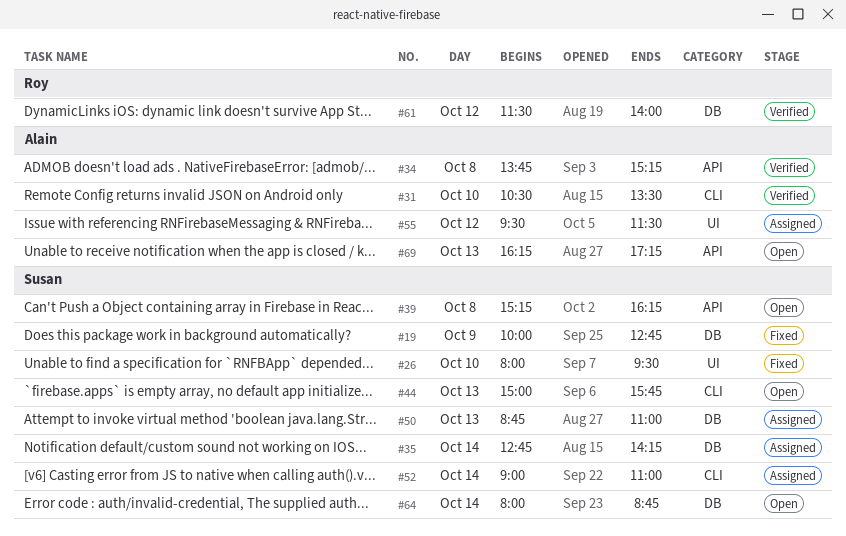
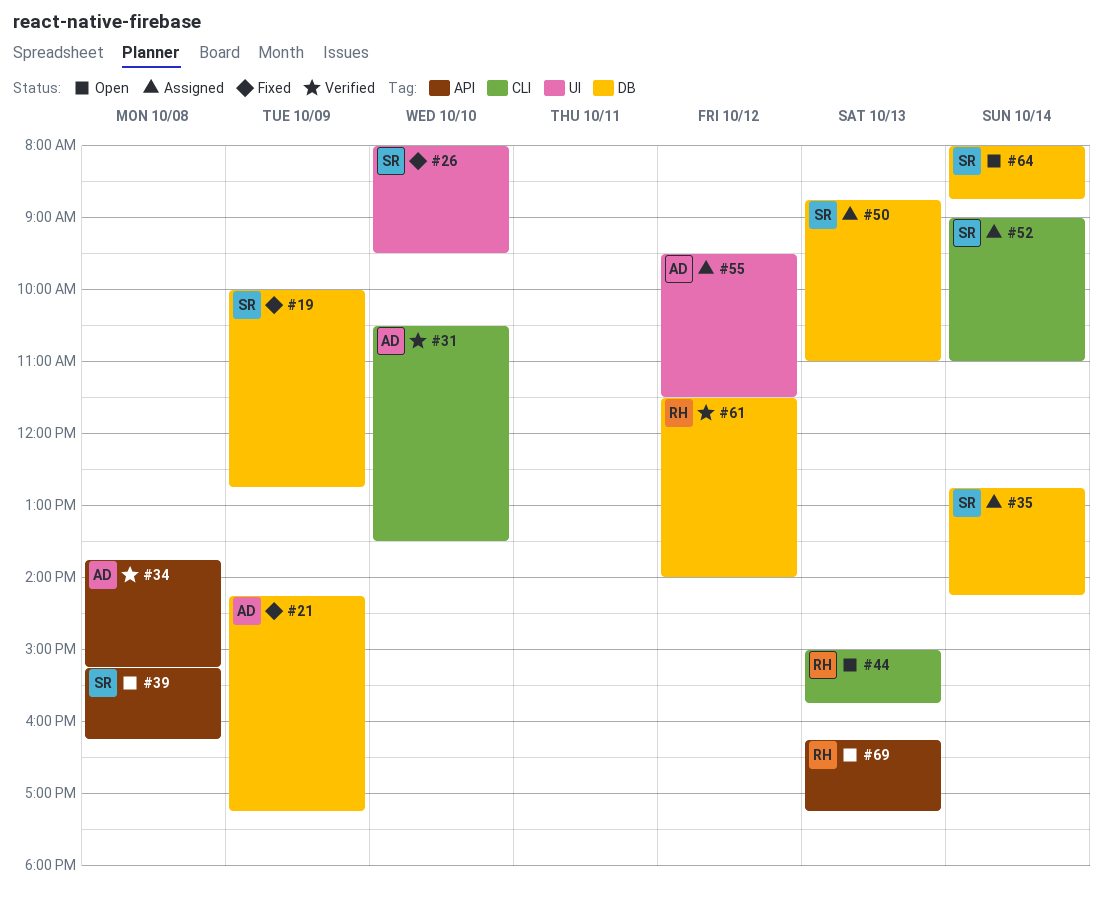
#21: none -> present
#44, owner: Susan -> Roy
#69, owner: Alain -> Roy

